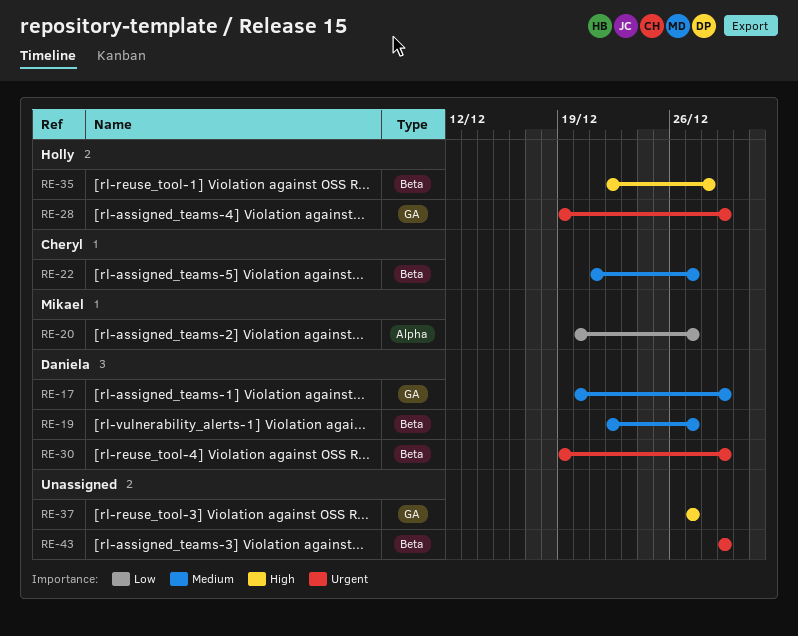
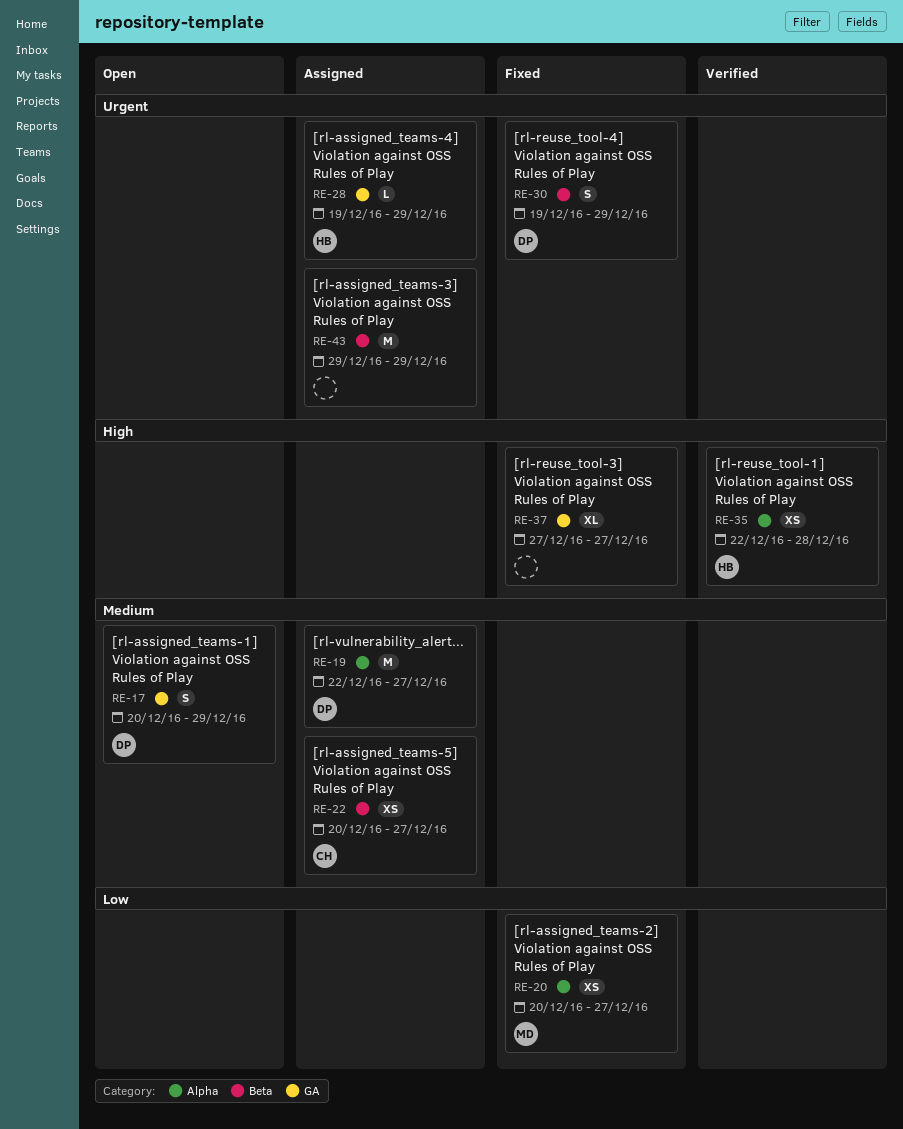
RE-19, label: Beta -> Alpha
RE-22, start: Dec 21 -> Dec 20
RE-35, label: Beta -> Alpha

